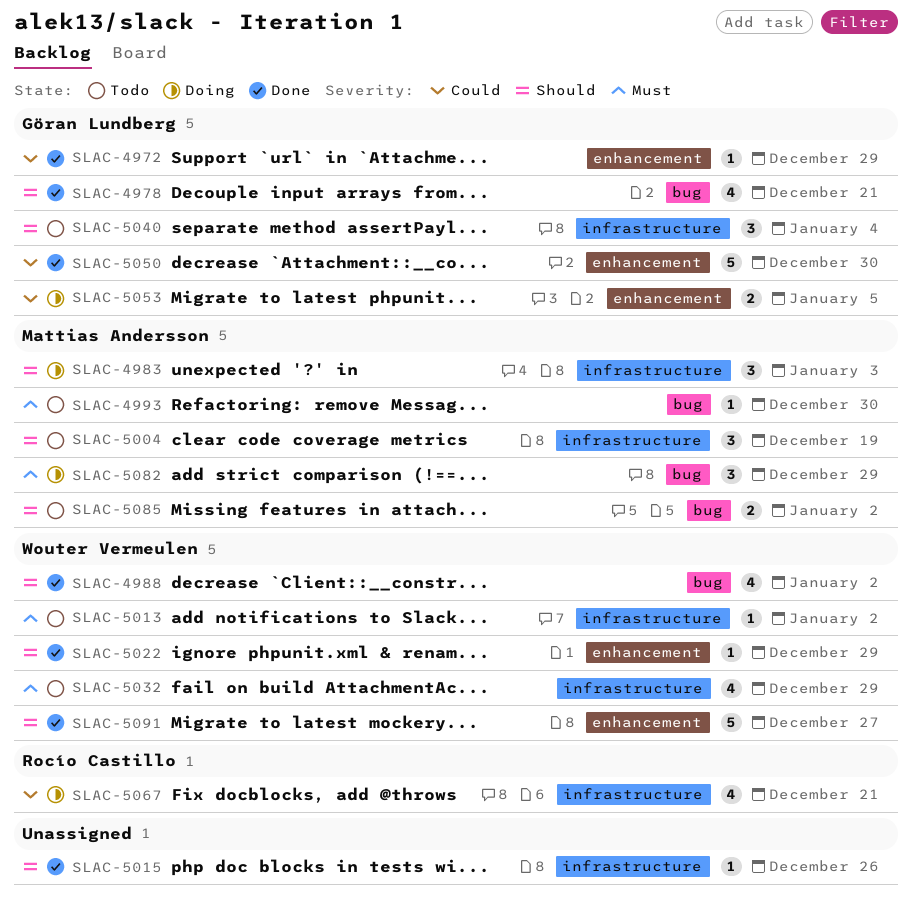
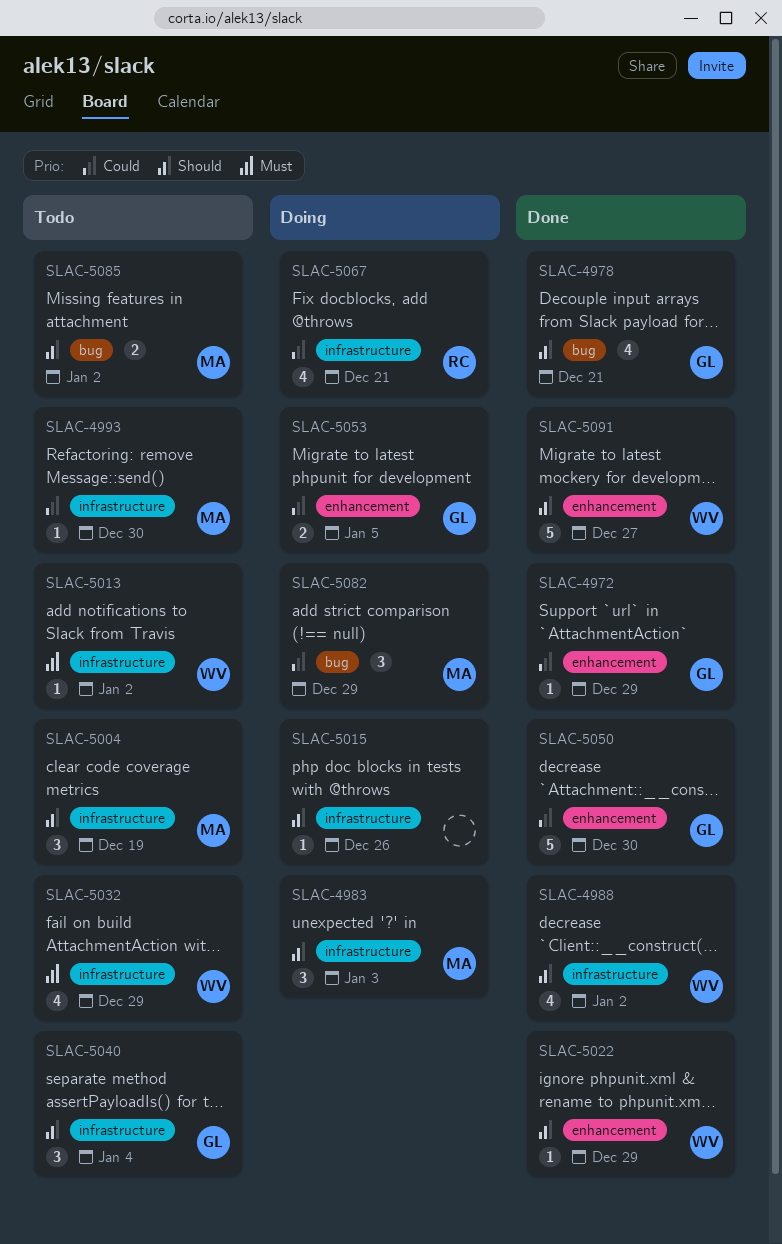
SLAC-4988, label: bug -> infrastructure
SLAC-4993, priority: Must -> Could
SLAC-4993, label: bug -> infrastructure
SLAC-5015, status: Done -> Doing
SLAC-5082, priority: Must -> Could

